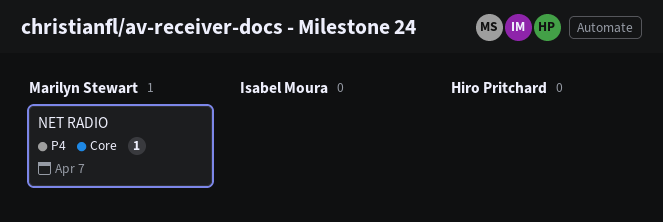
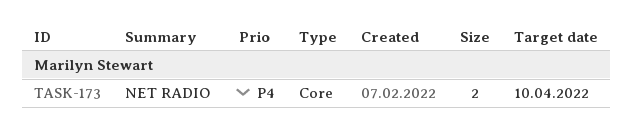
NET RADIO, estimate: 1 -> 2
NET RADIO, due: Apr 7 -> Apr 10

